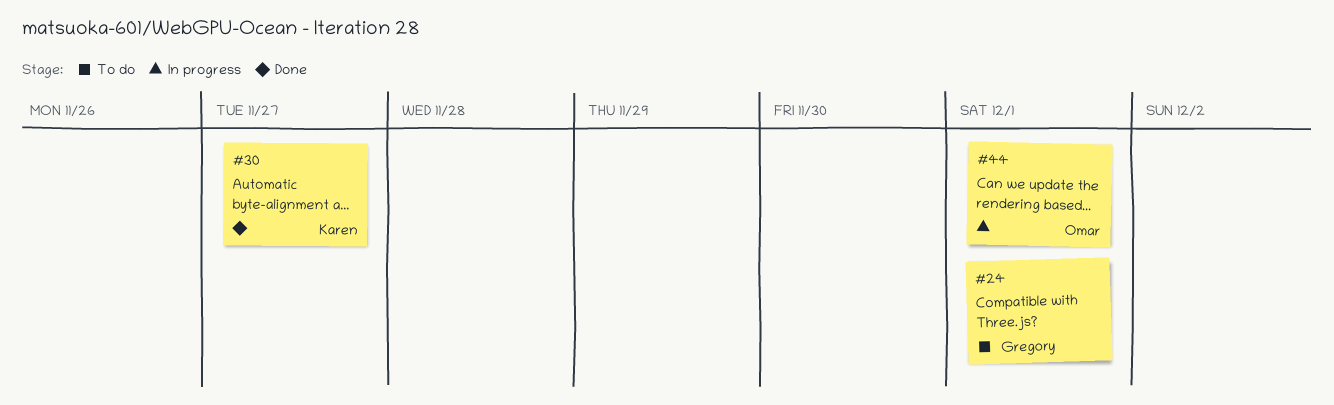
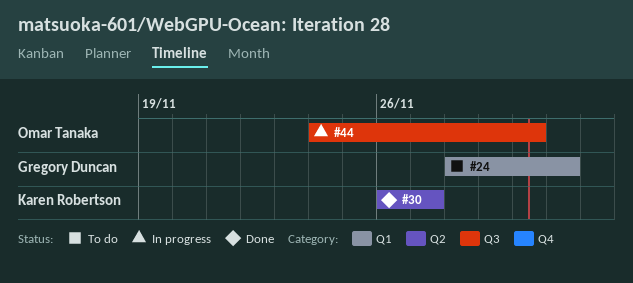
#44, due: Dec 1 -> Nov 30

